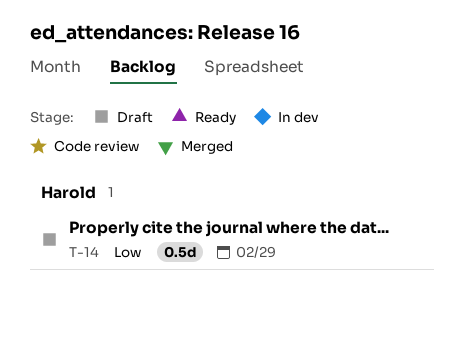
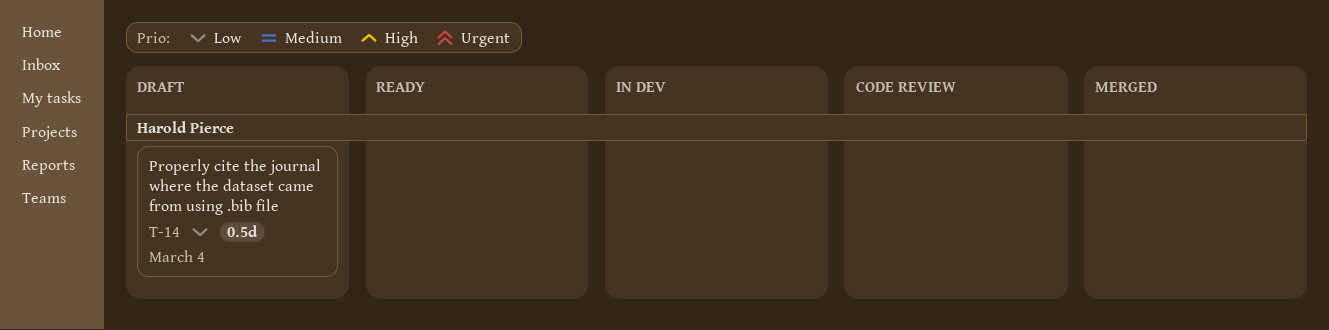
T-14, due: Feb 29 -> Mar 4

